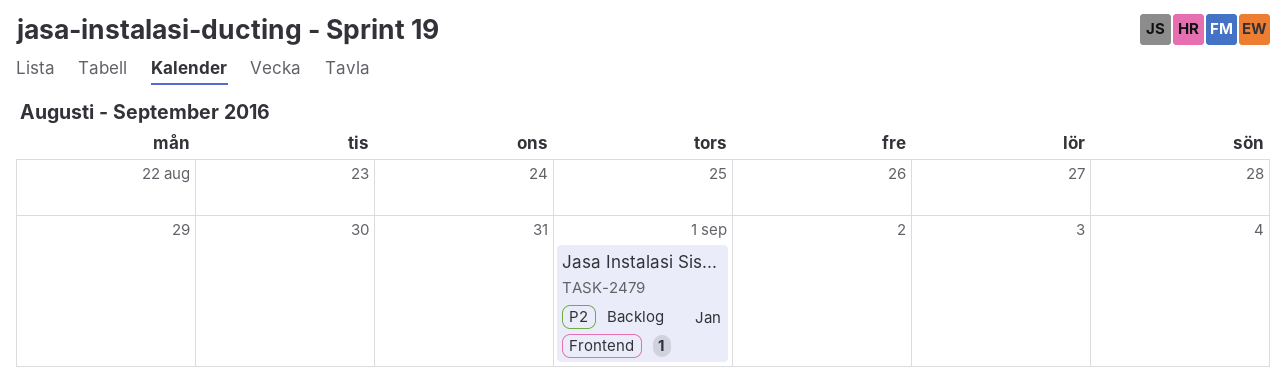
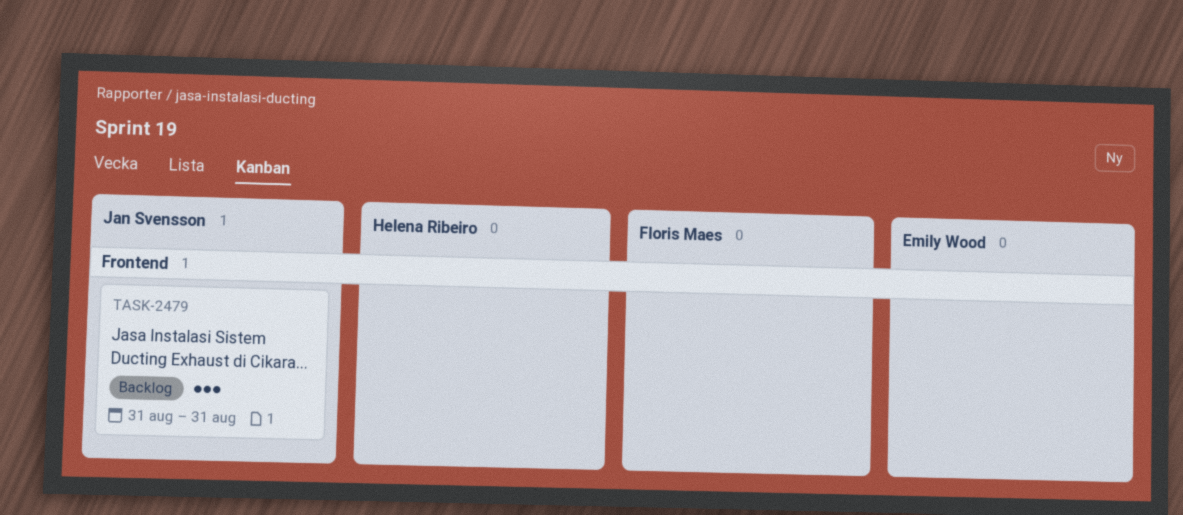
TASK-2479, estimate: 1 -> 3
TASK-2479, due: Sep 1 -> Aug 31

